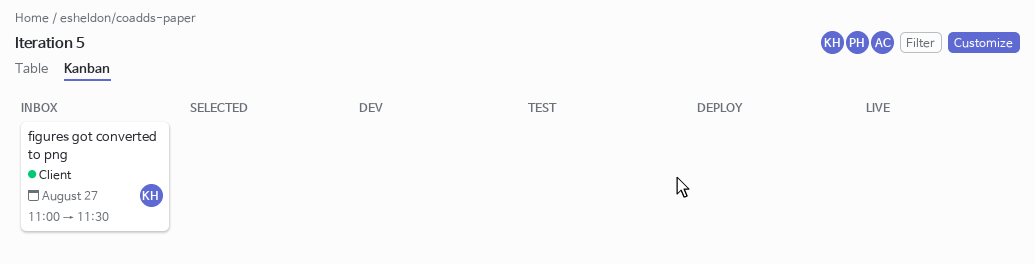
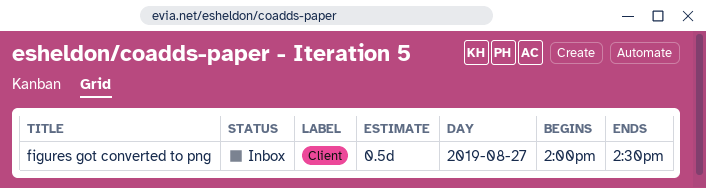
figures got converted to png, begins: 11:00 -> 14:00
figures got converted to png, ends: 11:30 -> 14:30

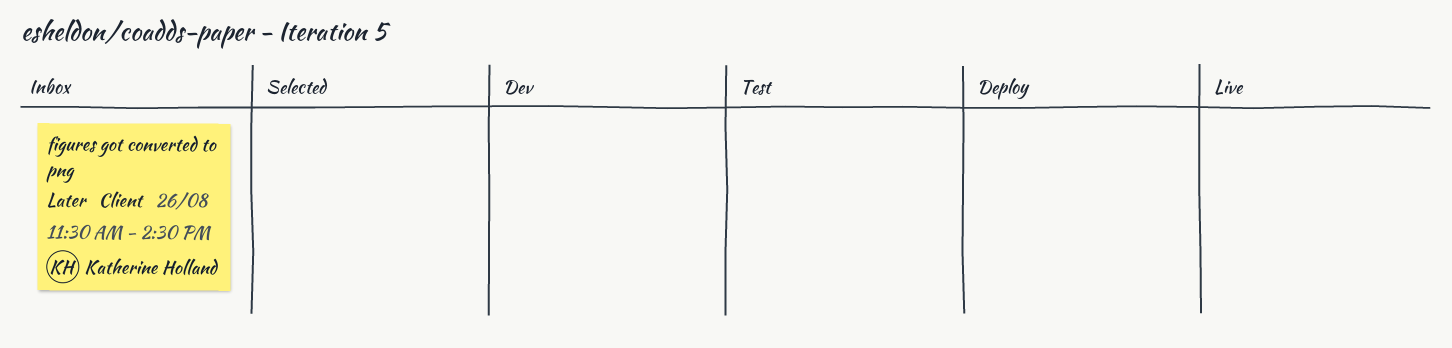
figures got converted to png, day: Aug 27 -> Aug 26
figures got converted to png, begins: 14:00 -> 11:30

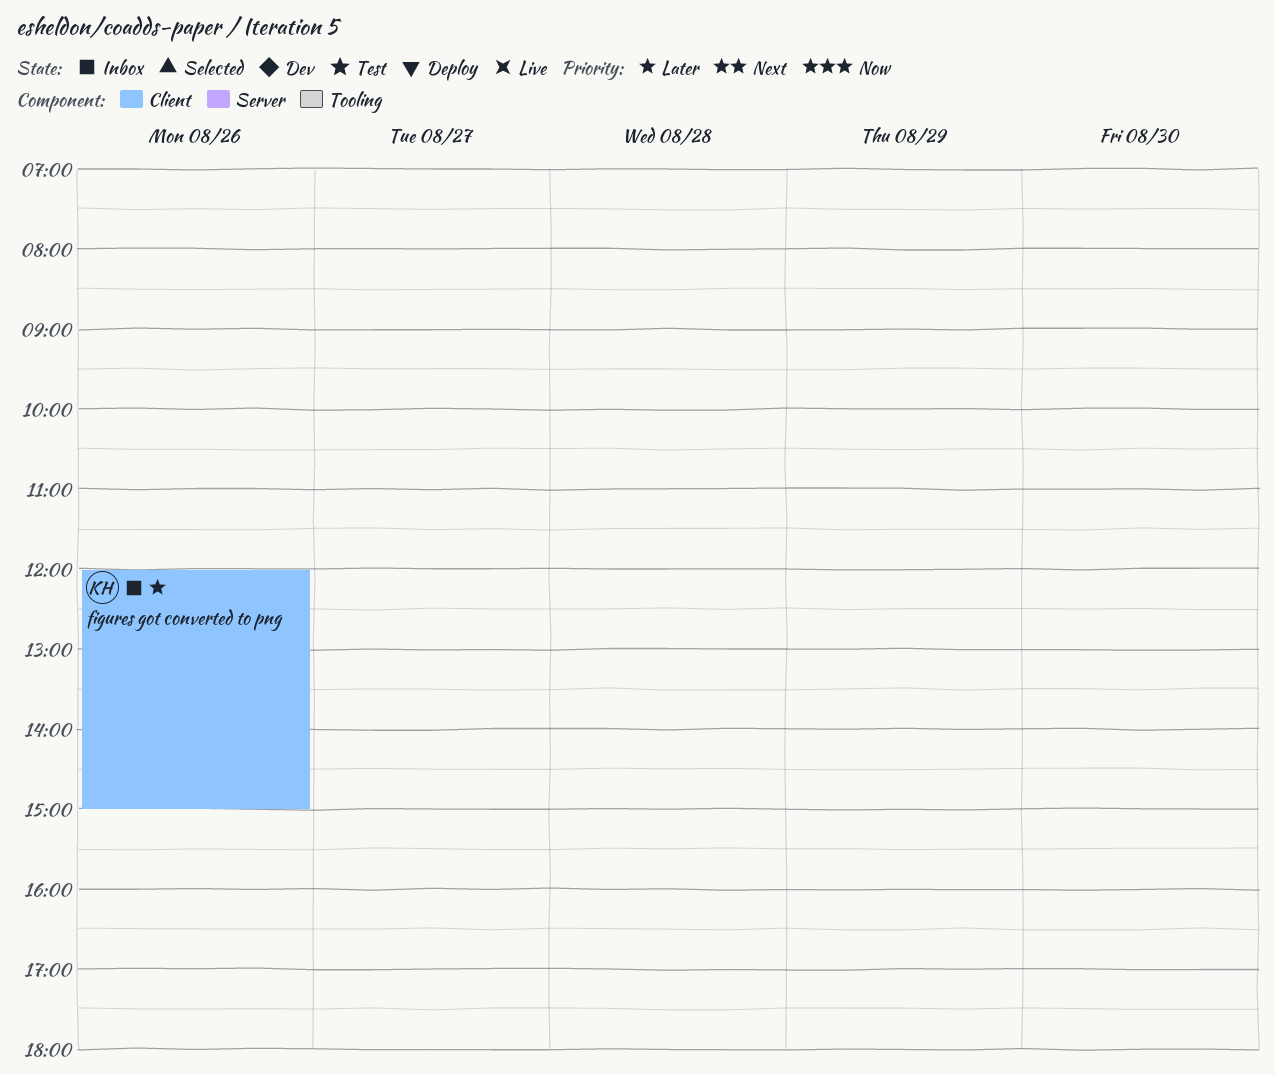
figures got converted to png, begins: 11:30 -> 12:00
figures got converted to png, ends: 14:30 -> 15:00

